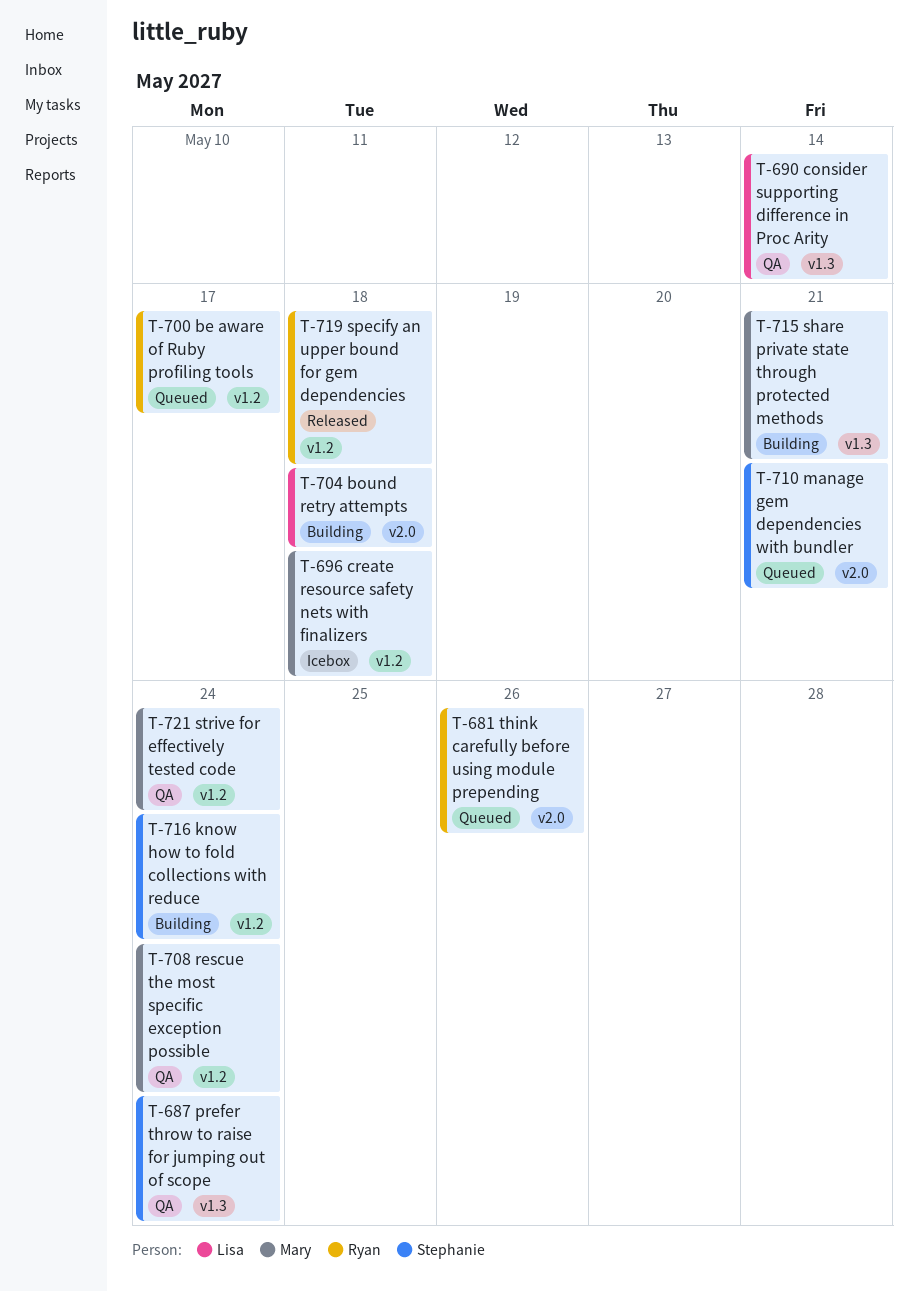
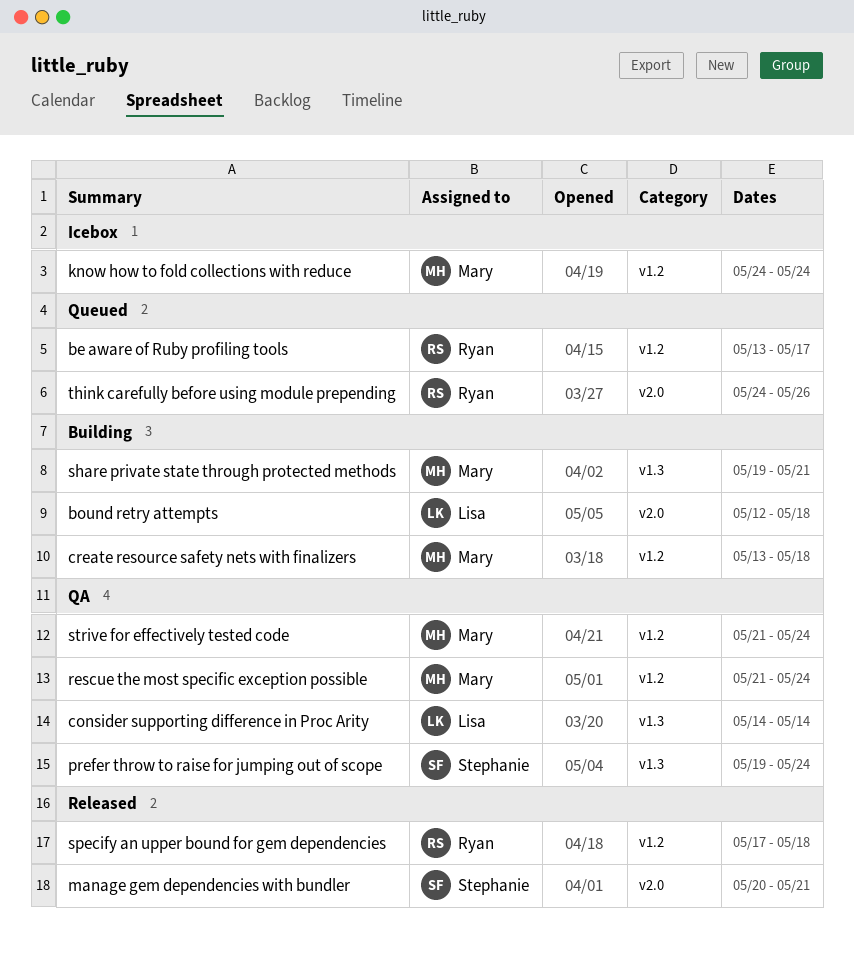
create resource safety nets with finalizers, status: Icebox -> Building
know how to fold collections with reduce, status: Building -> Icebox
know how to fold collections with reduce, owner: Stephanie -> Mary
manage gem dependencies with bundler, status: Queued -> Released

